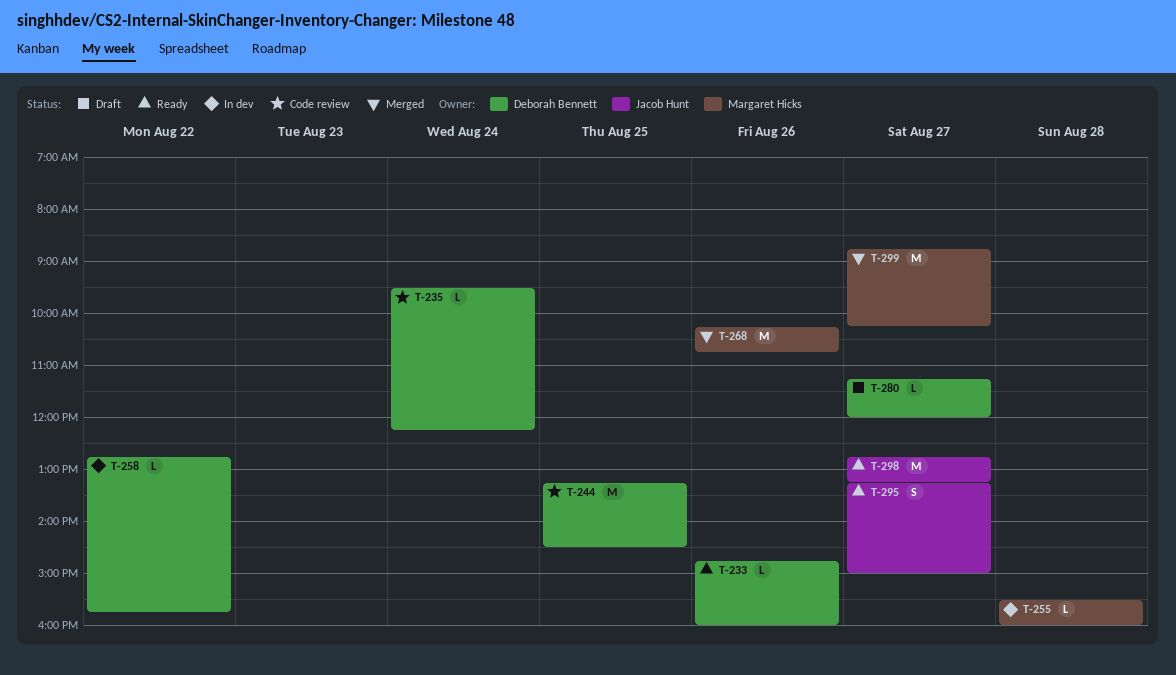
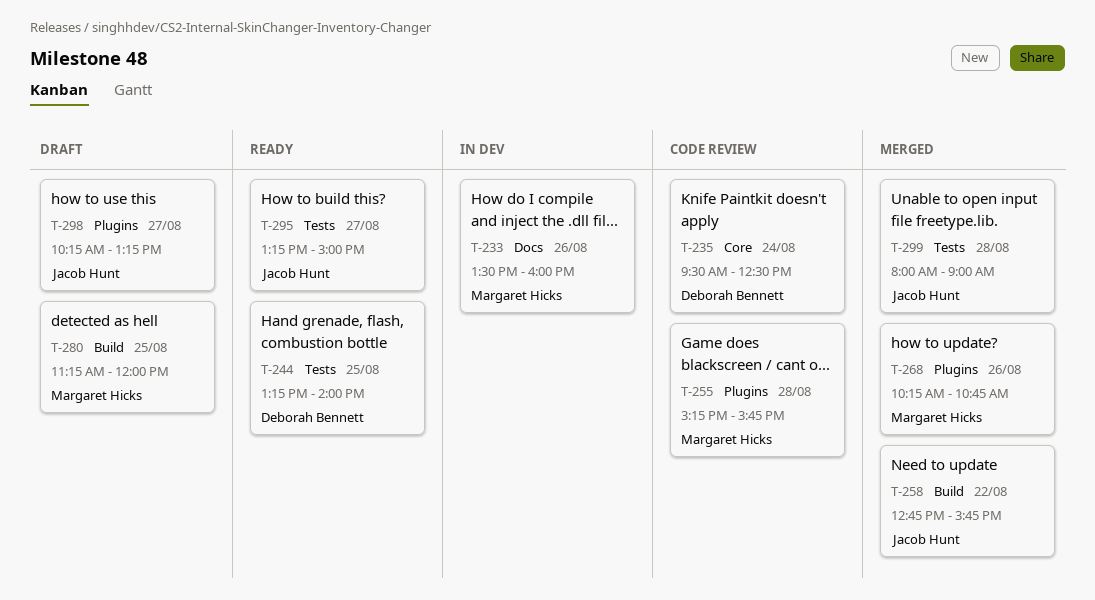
T-233, status: Ready -> In dev
T-233, owner: Deborah Bennett -> Margaret Hicks
T-233, begins: 14:45 -> 13:30
T-235, ends: 12:15 -> 12:30
T-244, status: Code review -> Ready
T-244, ends: 14:30 -> 14:00
T-255, status: In dev -> Code review
T-255, begins: 15:30 -> 15:15
T-255, ends: 16:00 -> 15:45
T-258, status: In dev -> Merged
T-258, owner: Deborah Bennett -> Jacob Hunt
T-280, owner: Deborah Bennett -> Margaret Hicks
T-280, day: Aug 27 -> Aug 25
T-298, status: Ready -> Draft
T-298, begins: 12:45 -> 10:15
T-299, owner: Margaret Hicks -> Jacob Hunt
T-299, day: Aug 27 -> Aug 28
T-299, begins: 08:45 -> 08:00
T-299, ends: 10:15 -> 09:00

